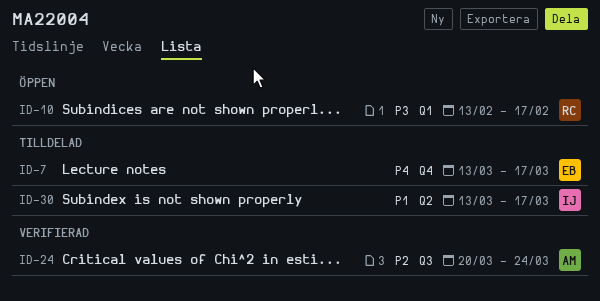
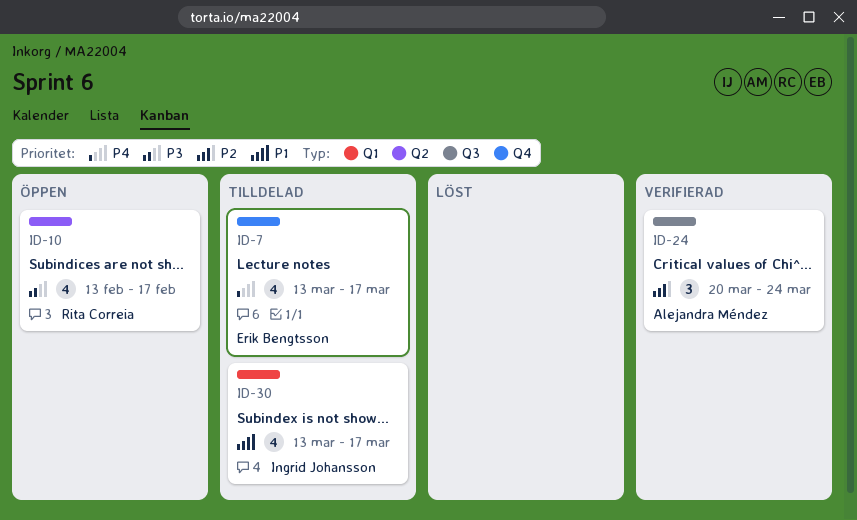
ID-10, label: Q1 -> Q2
ID-30, label: Q2 -> Q1

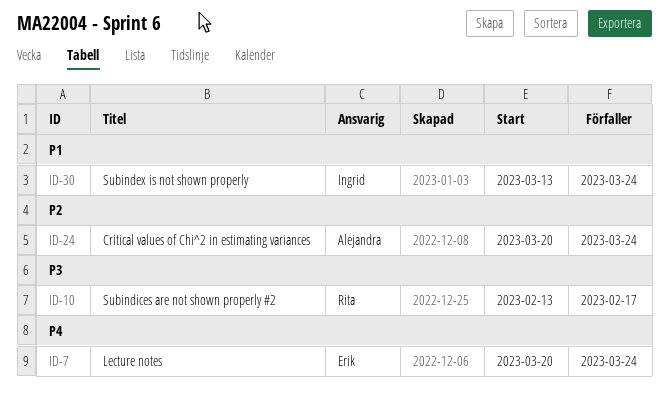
ID-7, start: Mar 13 -> Mar 20
ID-7, due: Mar 17 -> Mar 24
ID-30, due: Mar 17 -> Mar 24

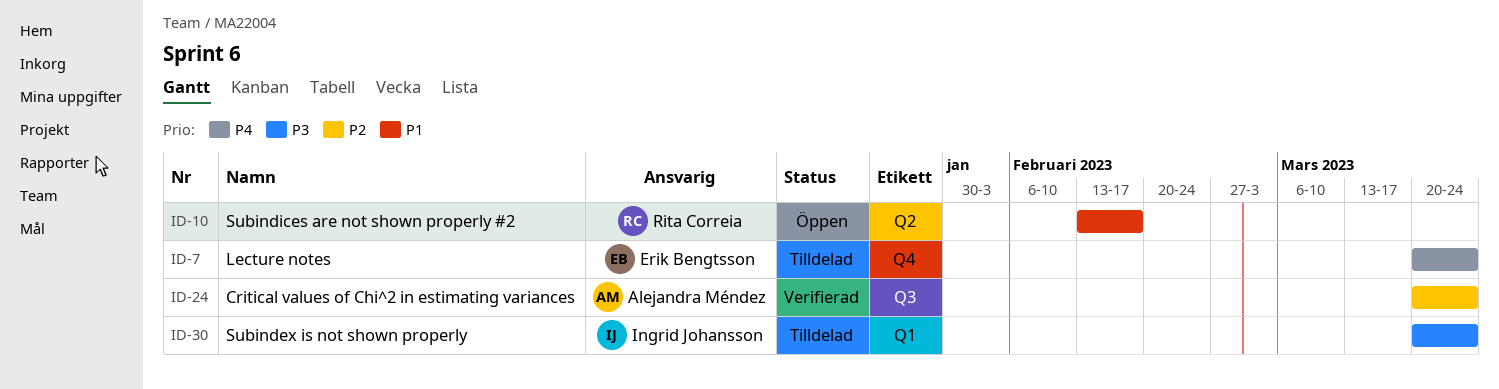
ID-10, priority: P3 -> P1
ID-30, priority: P1 -> P3
ID-30, start: Mar 13 -> Mar 20

